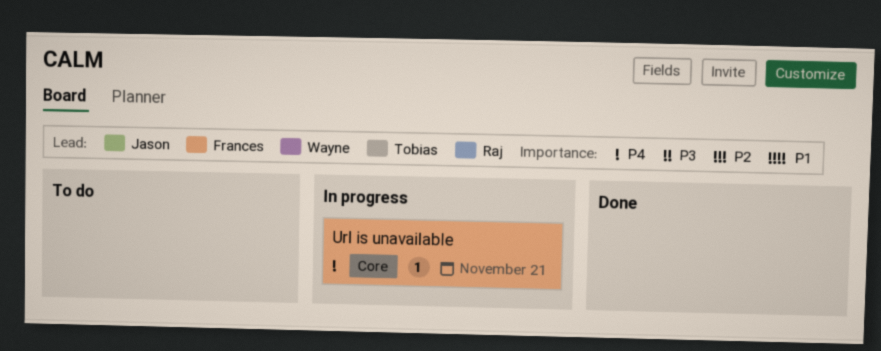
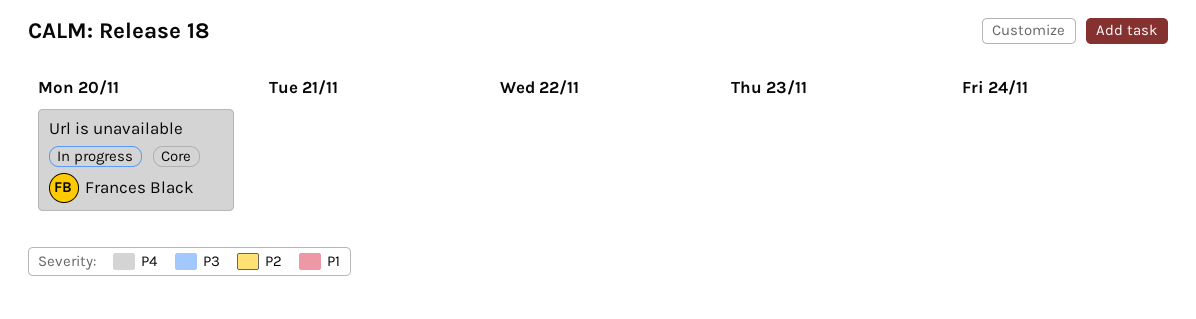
Url is unavailable, due: Nov 21 -> Nov 20

